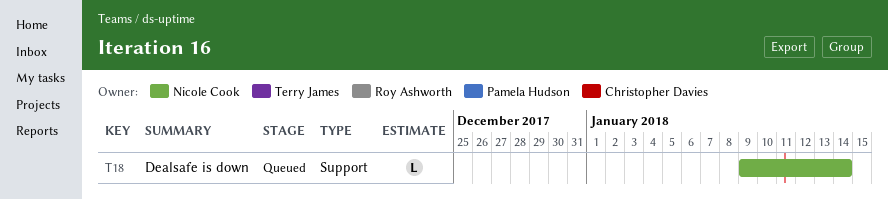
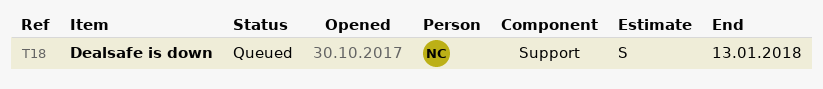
T18, estimate: L -> S
T18, due: Jan 14 -> Jan 13

